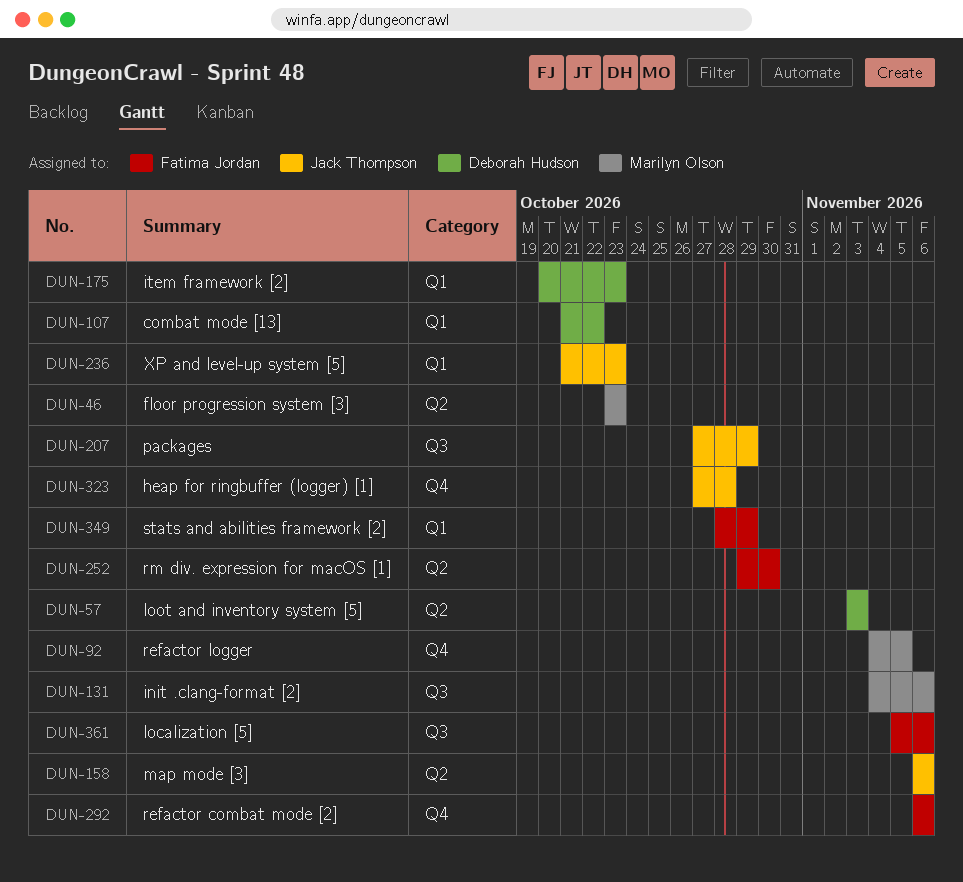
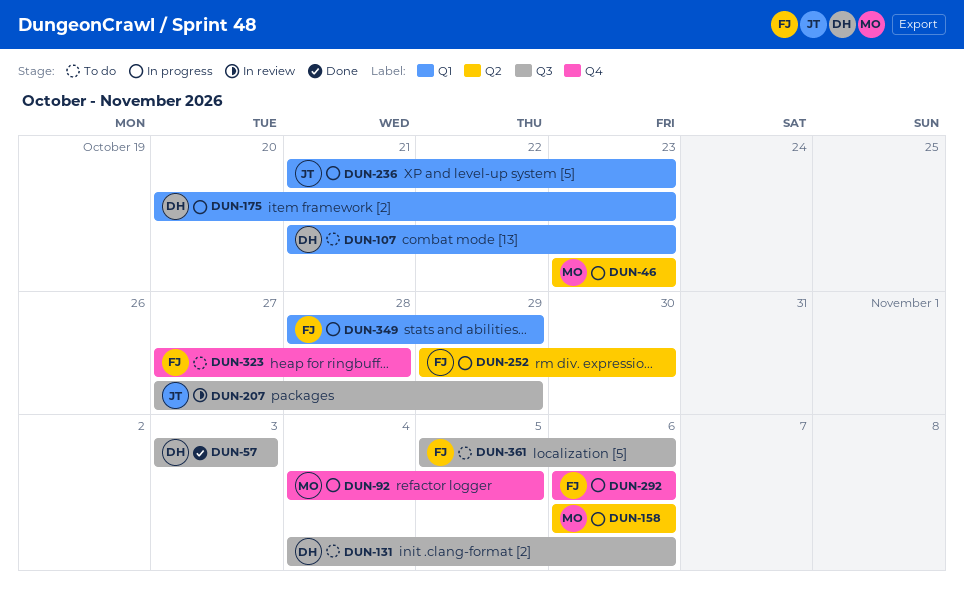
DUN-57, label: Q2 -> Q3
DUN-107, due: Oct 22 -> Oct 23
DUN-131, owner: Marilyn Olson -> Deborah Hudson
DUN-158, owner: Jack Thompson -> Marilyn Olson
DUN-323, owner: Jack Thompson -> Fatima Jordan

